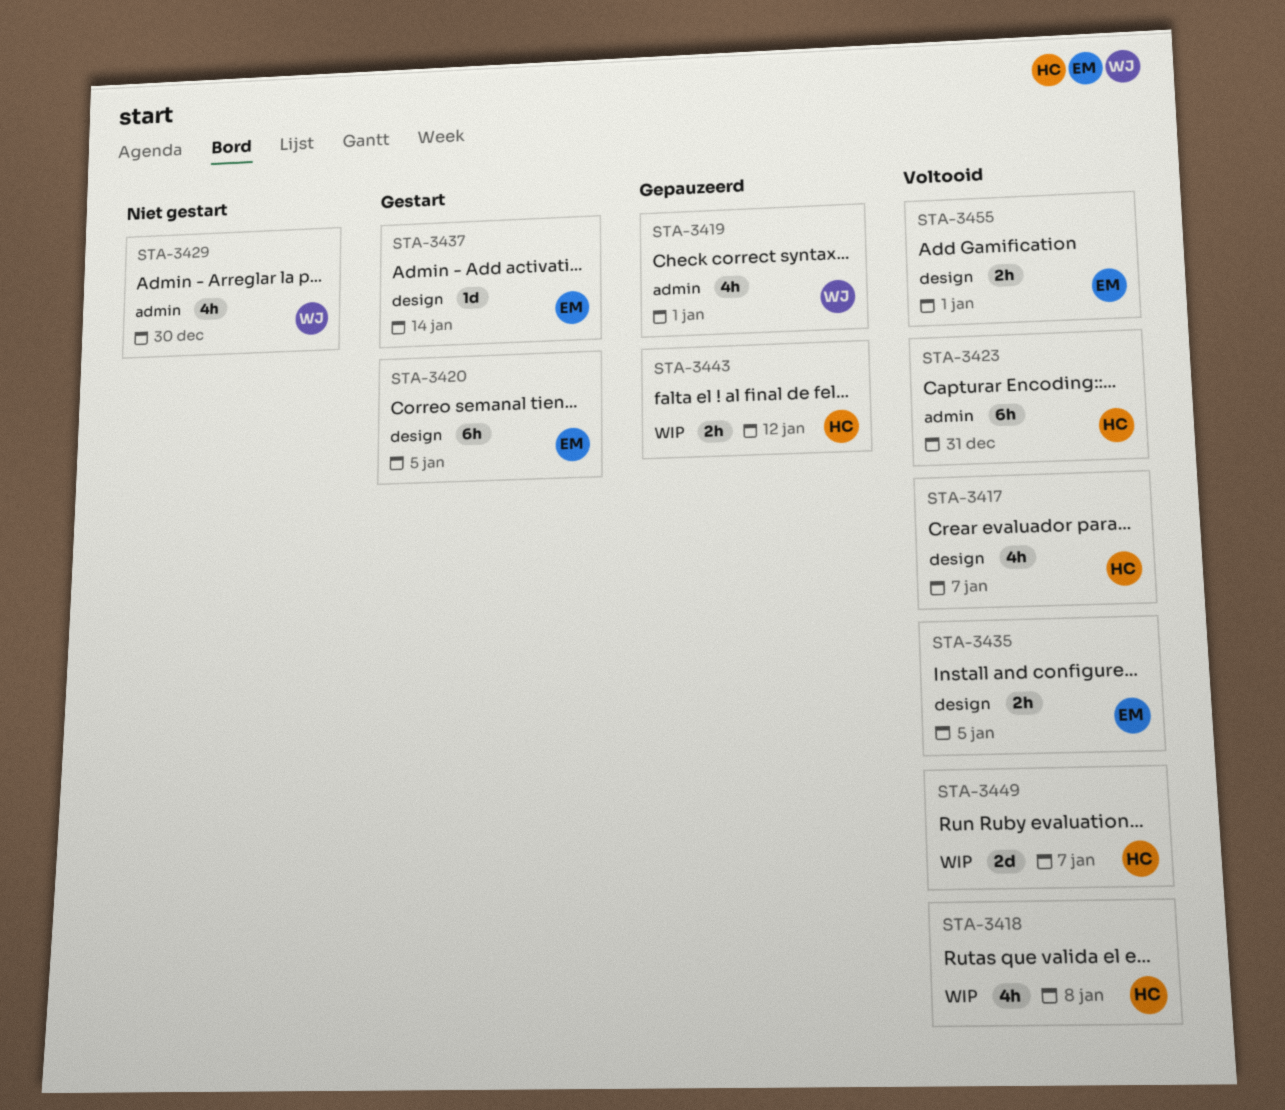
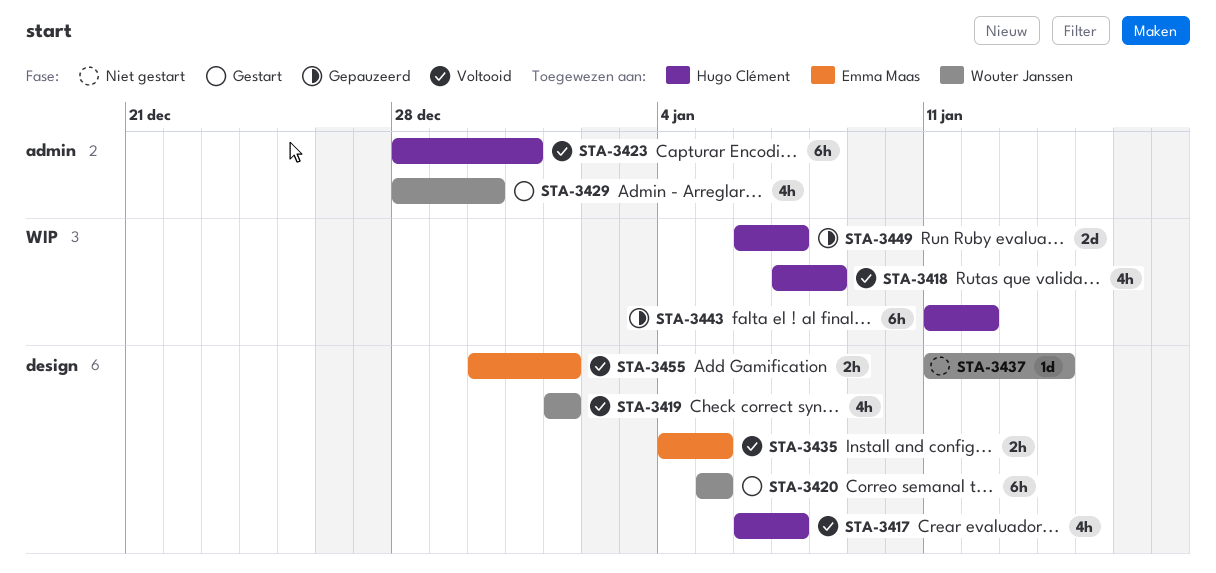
STA-3419, status: Gepauzeerd -> Voltooid
STA-3419, label: admin -> design
STA-3420, owner: Emma Maas -> Wouter Janssen
STA-3429, status: Niet gestart -> Gestart
STA-3437, status: Gestart -> Niet gestart
STA-3437, owner: Emma Maas -> Wouter Janssen
STA-3443, estimate: 2h -> 6h
STA-3449, status: Voltooid -> Gepauzeerd

